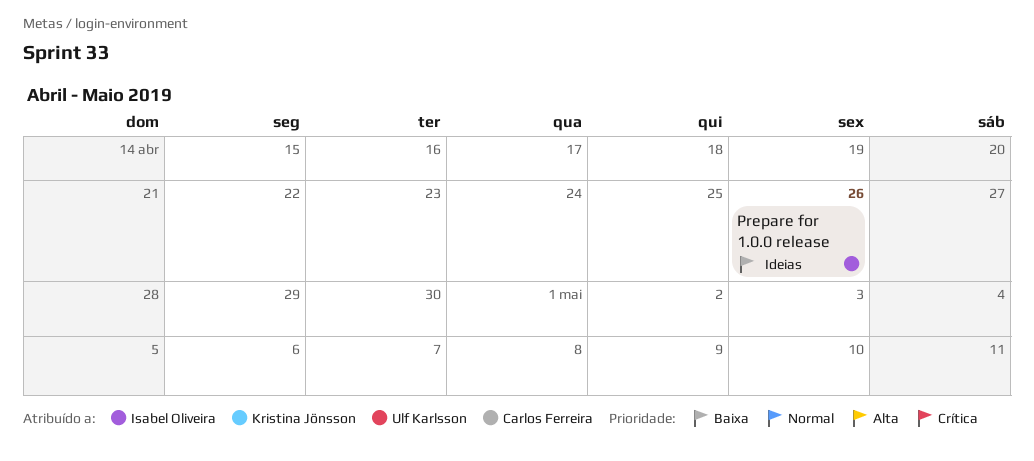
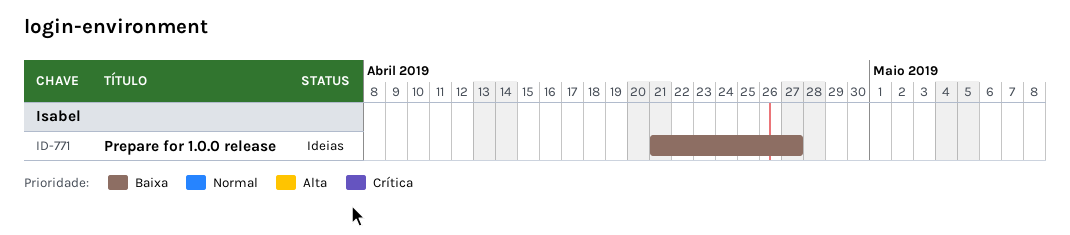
Prepare for 1.0.0 release, due: Apr 26 -> Apr 27

